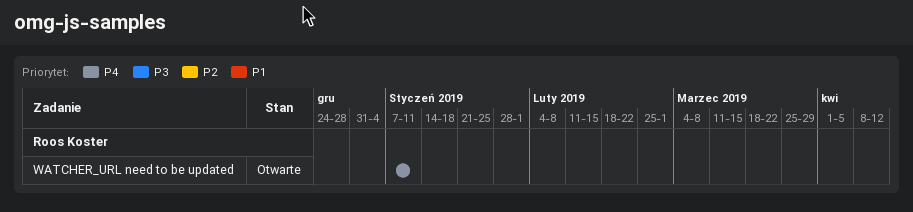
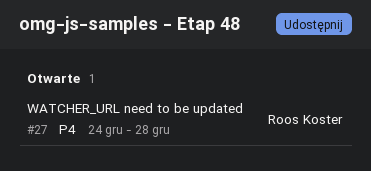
WATCHER_URL need to be updated, start: Jan 7 -> Dec 24
WATCHER_URL need to be updated, due: Jan 11 -> Dec 28

